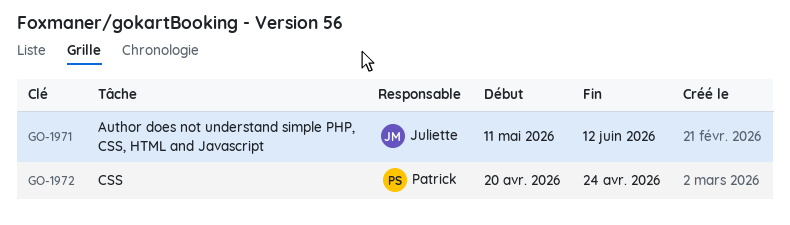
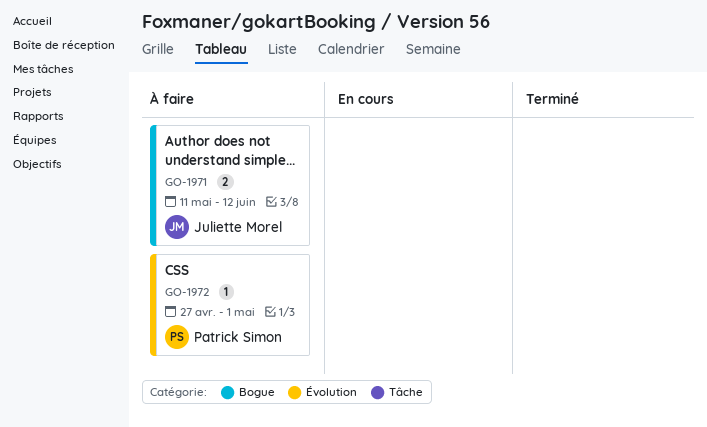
GO-1972, start: Apr 20 -> Apr 27
GO-1972, due: Apr 24 -> May 1

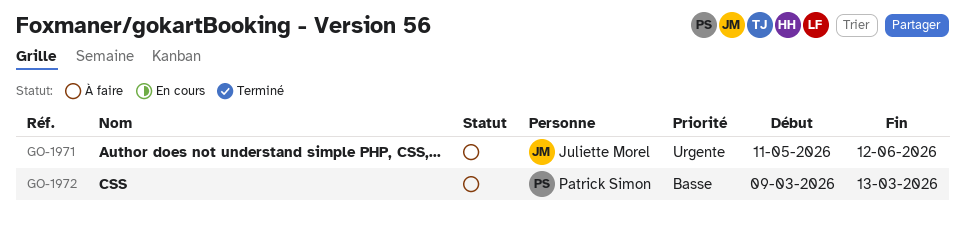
GO-1972, start: Apr 27 -> Mar 9
GO-1972, due: May 1 -> Mar 13

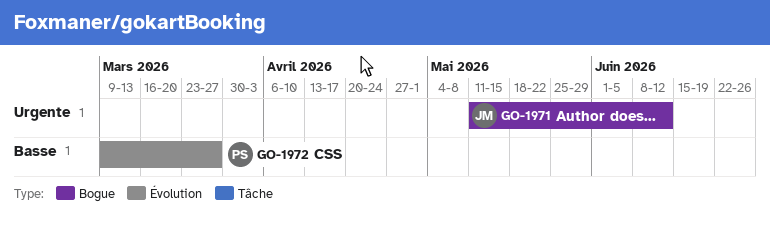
GO-1972, due: Mar 13 -> Mar 27

